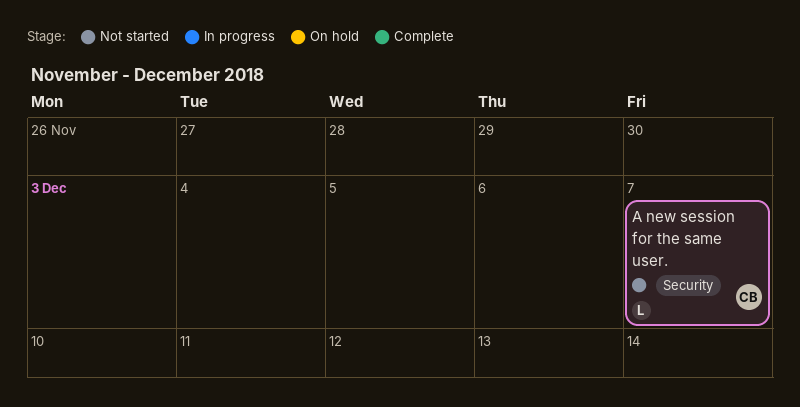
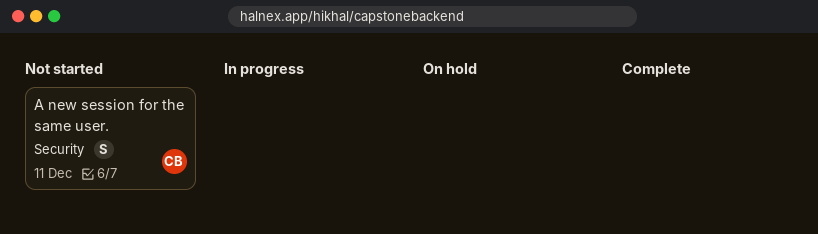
A new session for the same user., estimate: L -> S
A new session for the same user., due: Dec 7 -> Dec 11

